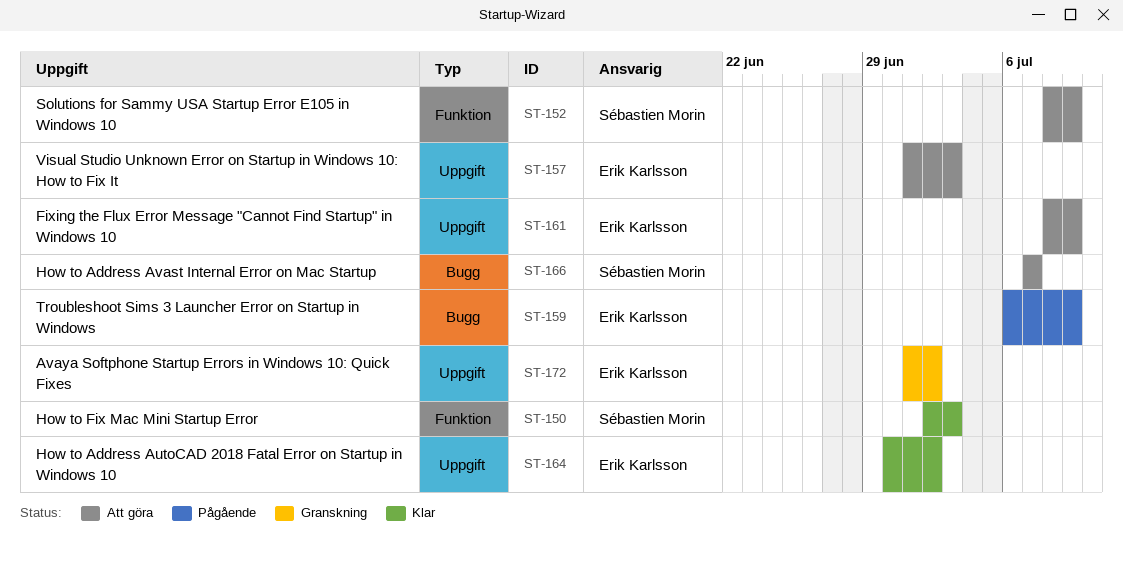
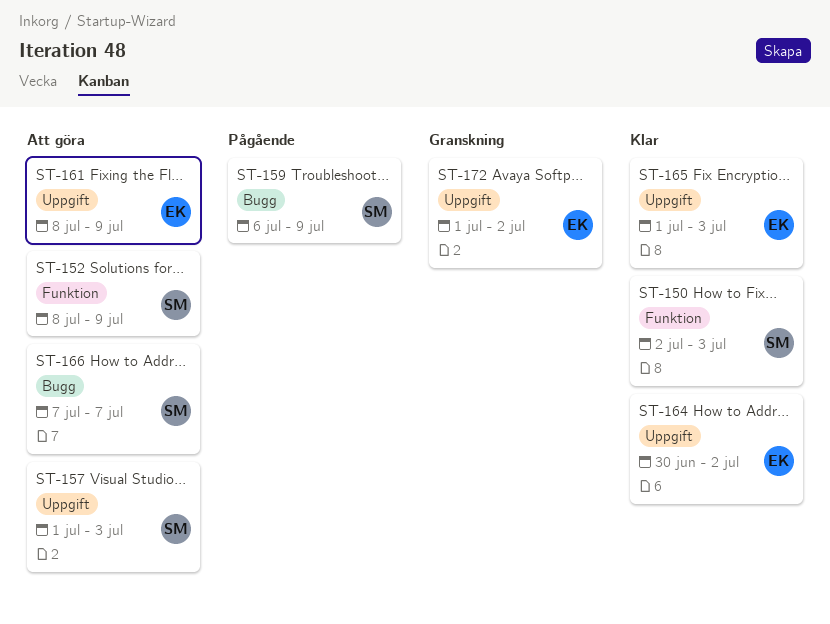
ST-157, owner: Erik Karlsson -> Sébastien Morin
ST-159, owner: Erik Karlsson -> Sébastien Morin
ST-165: none -> present

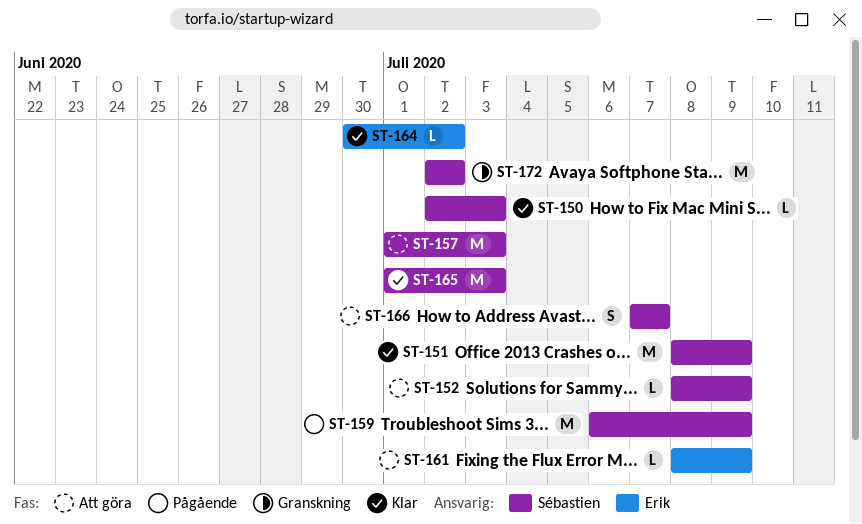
ST-151: none -> present
ST-165, owner: Erik -> Sébastien
ST-172, owner: Erik -> Sébastien
ST-172, start: Jul 1 -> Jul 2

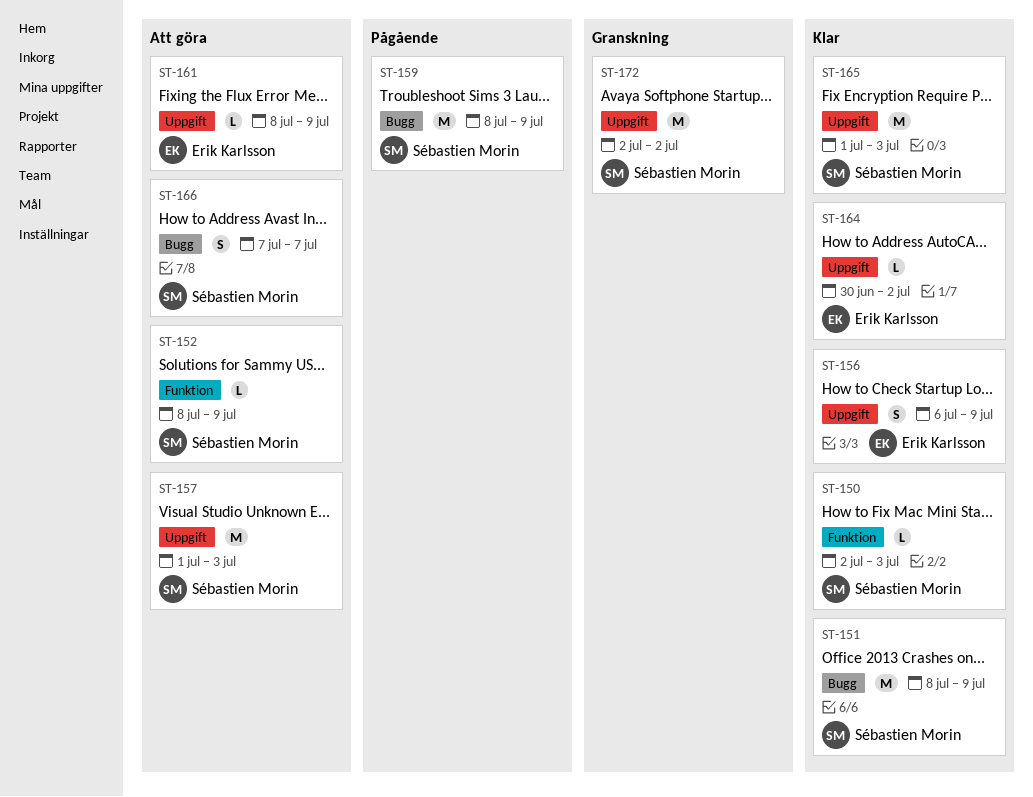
ST-156: none -> present
ST-159, start: Jul 6 -> Jul 8

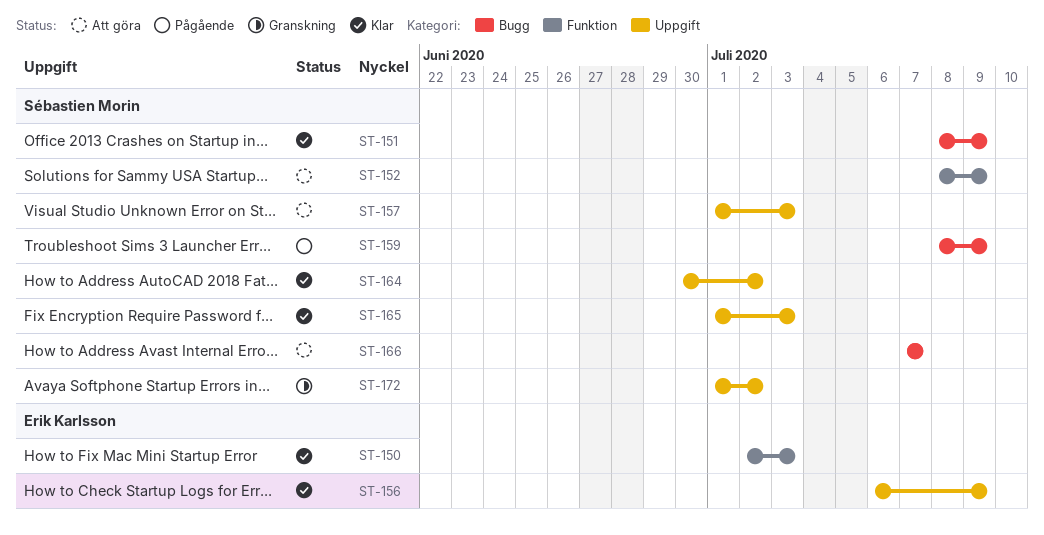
ST-150, owner: Sébastien Morin -> Erik Karlsson
ST-161: present -> none
ST-164, owner: Erik Karlsson -> Sébastien Morin
ST-172, start: Jul 2 -> Jul 1

